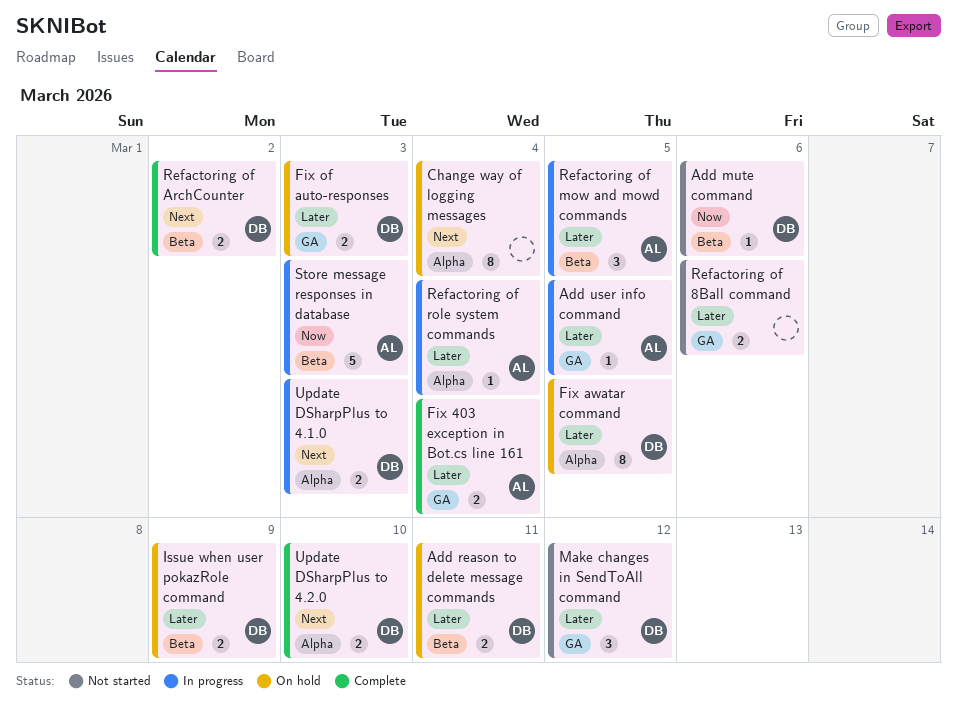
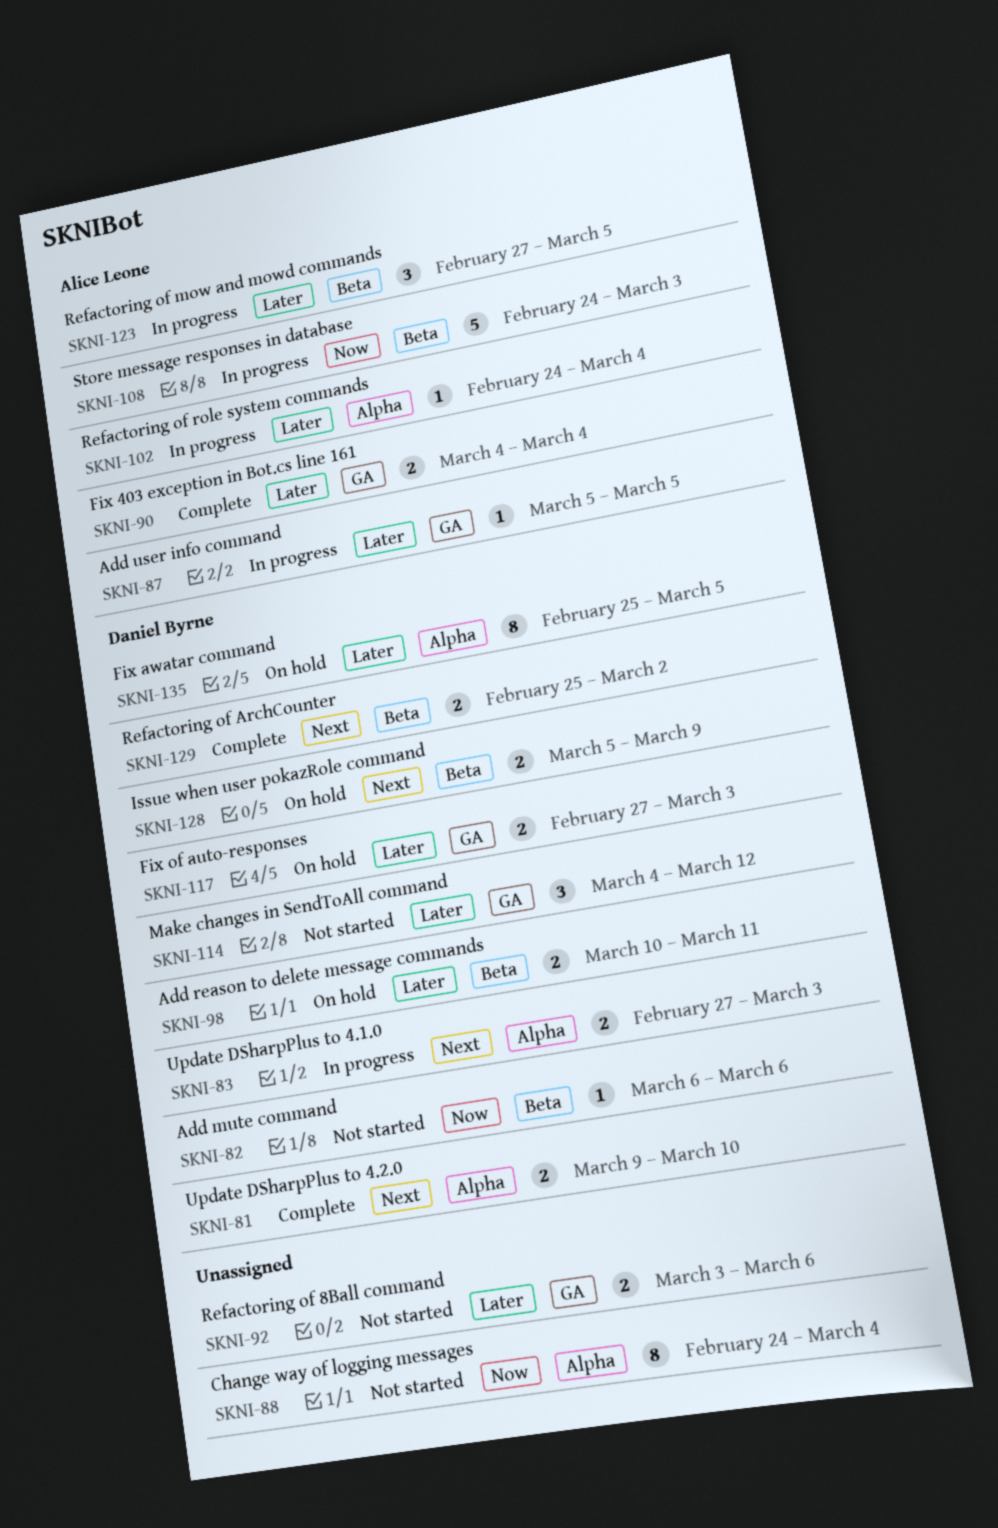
Change way of logging messages, status: On hold -> Not started
Change way of logging messages, priority: Next -> Now
Issue when user pokazRole command, priority: Later -> Next

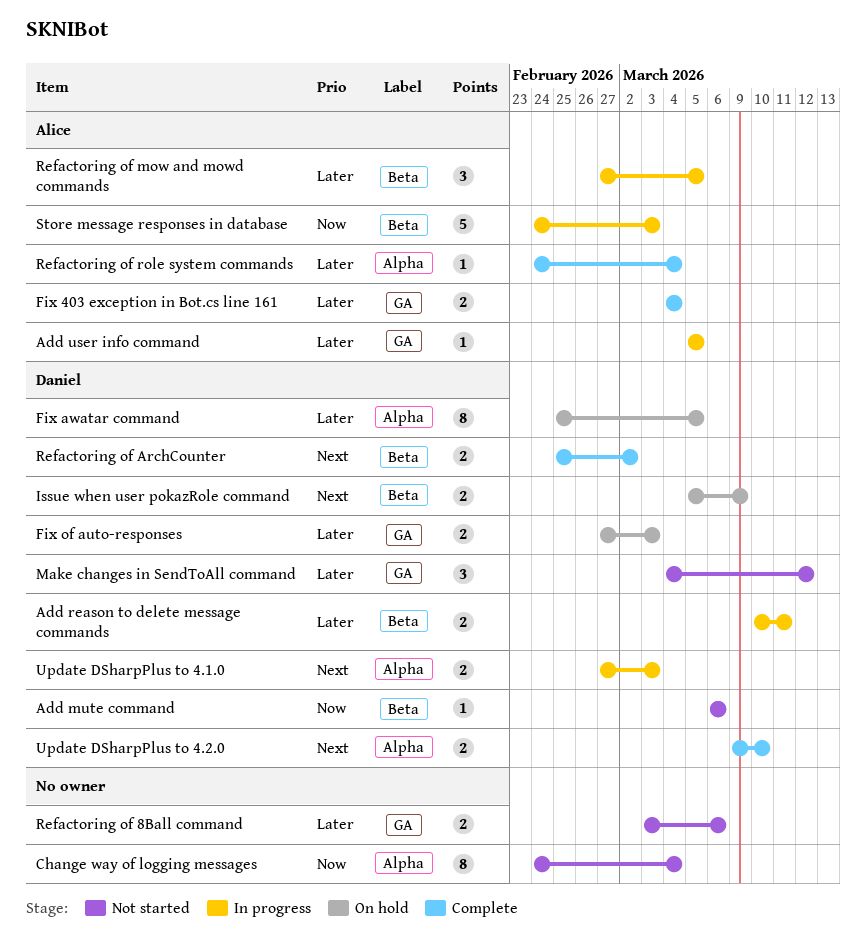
Add reason to delete message commands, status: On hold -> In progress
Refactoring of role system commands, status: In progress -> Complete

